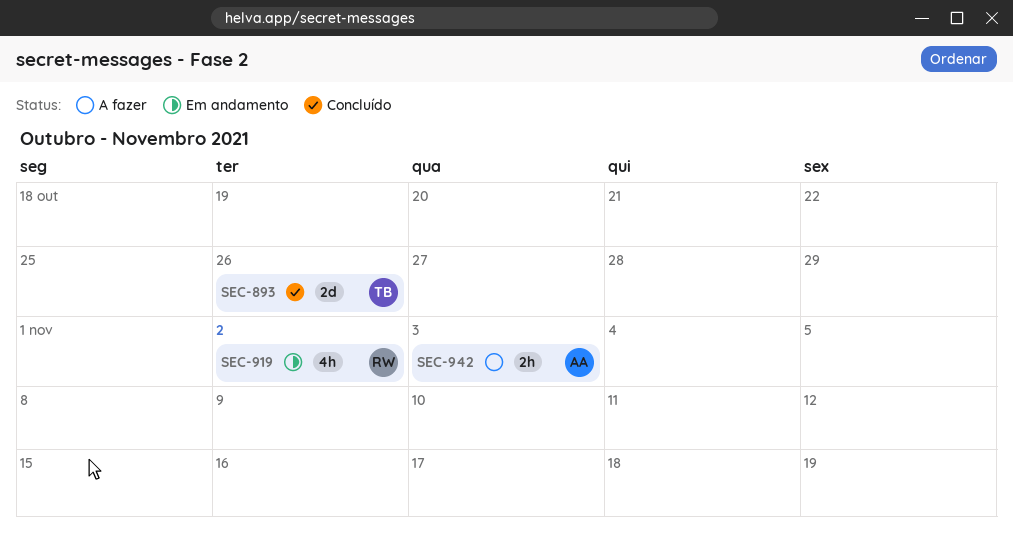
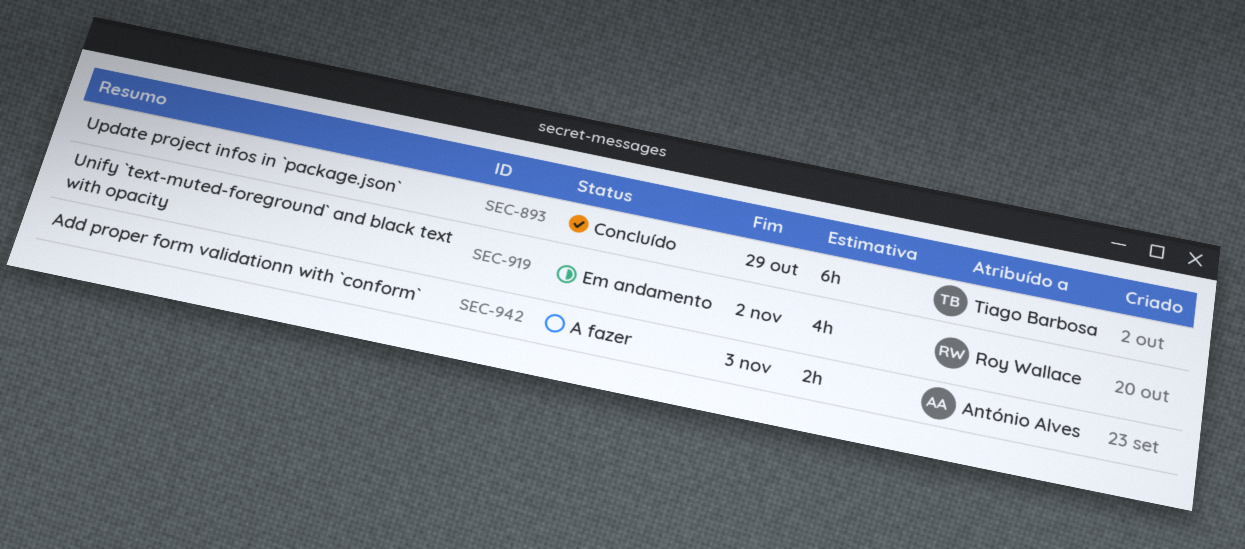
SEC-893, estimate: 2d -> 6h
SEC-893, due: Oct 26 -> Oct 29

